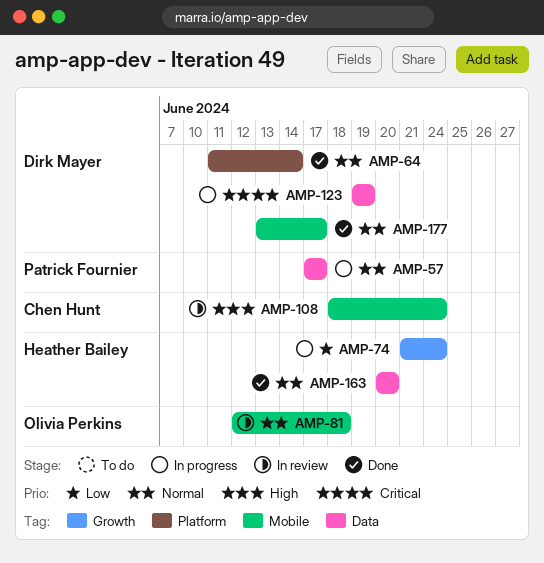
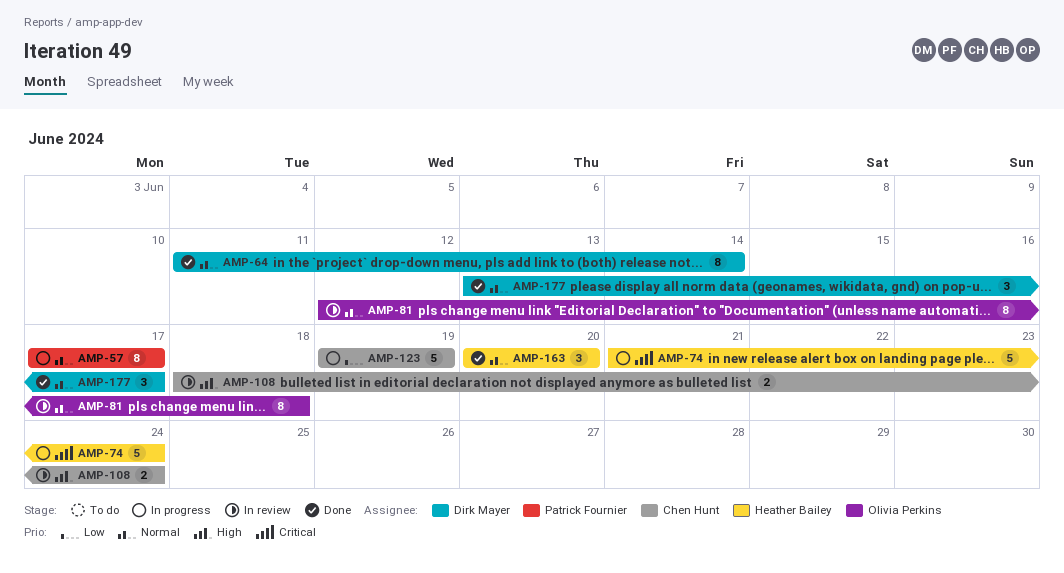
AMP-74, priority: Low -> Critical
AMP-123, owner: Dirk Mayer -> Chen Hunt
AMP-123, priority: Critical -> Low

